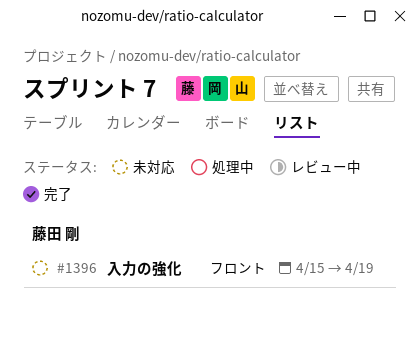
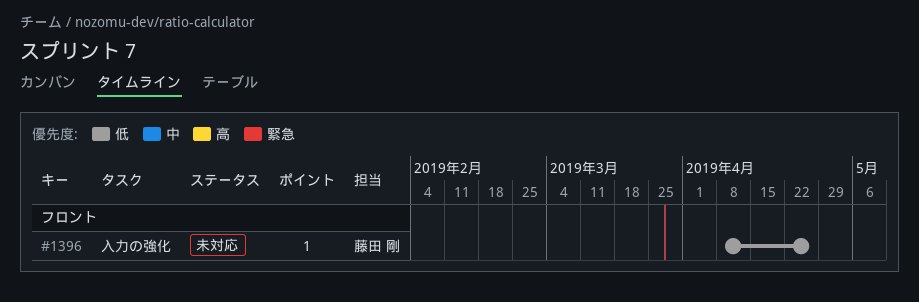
#1396, start: Apr 15 -> Apr 8
#1396, due: Apr 19 -> Apr 26

